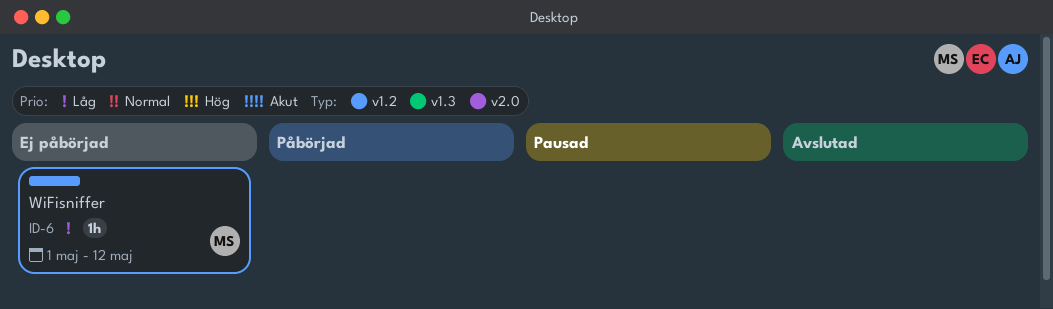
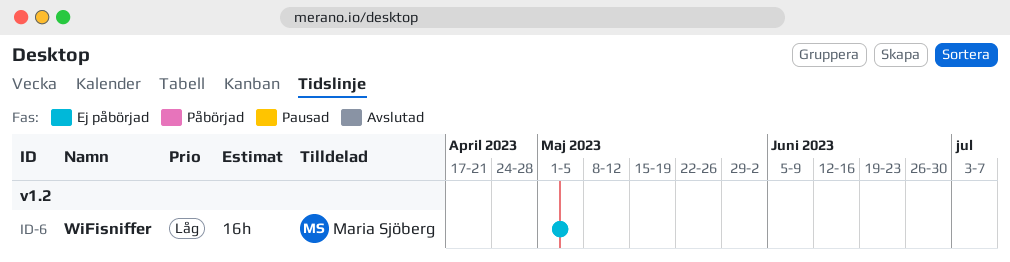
ID-6, estimate: 1h -> 16h
ID-6, due: May 12 -> May 5

